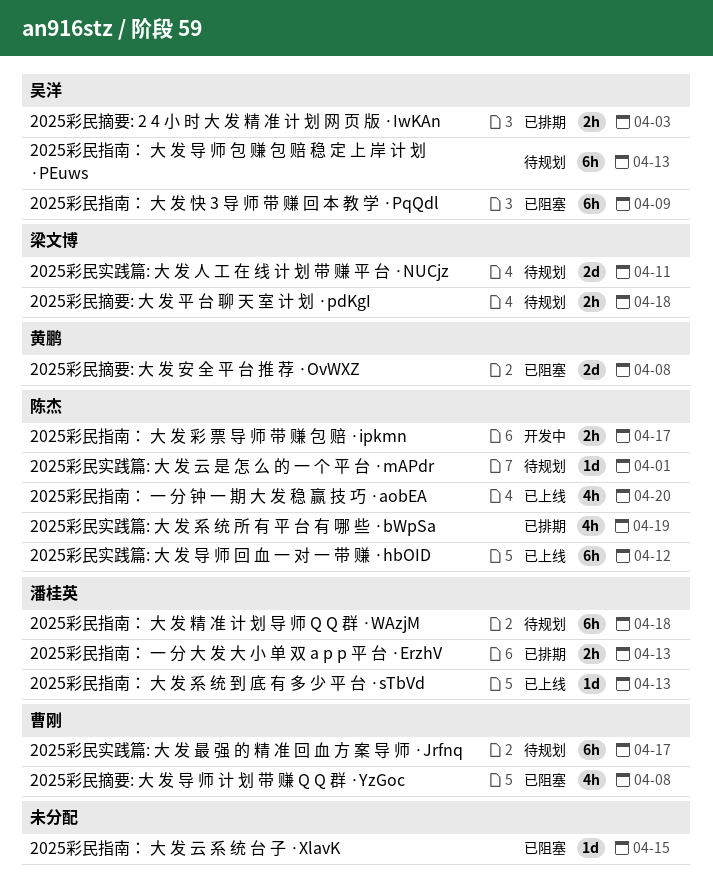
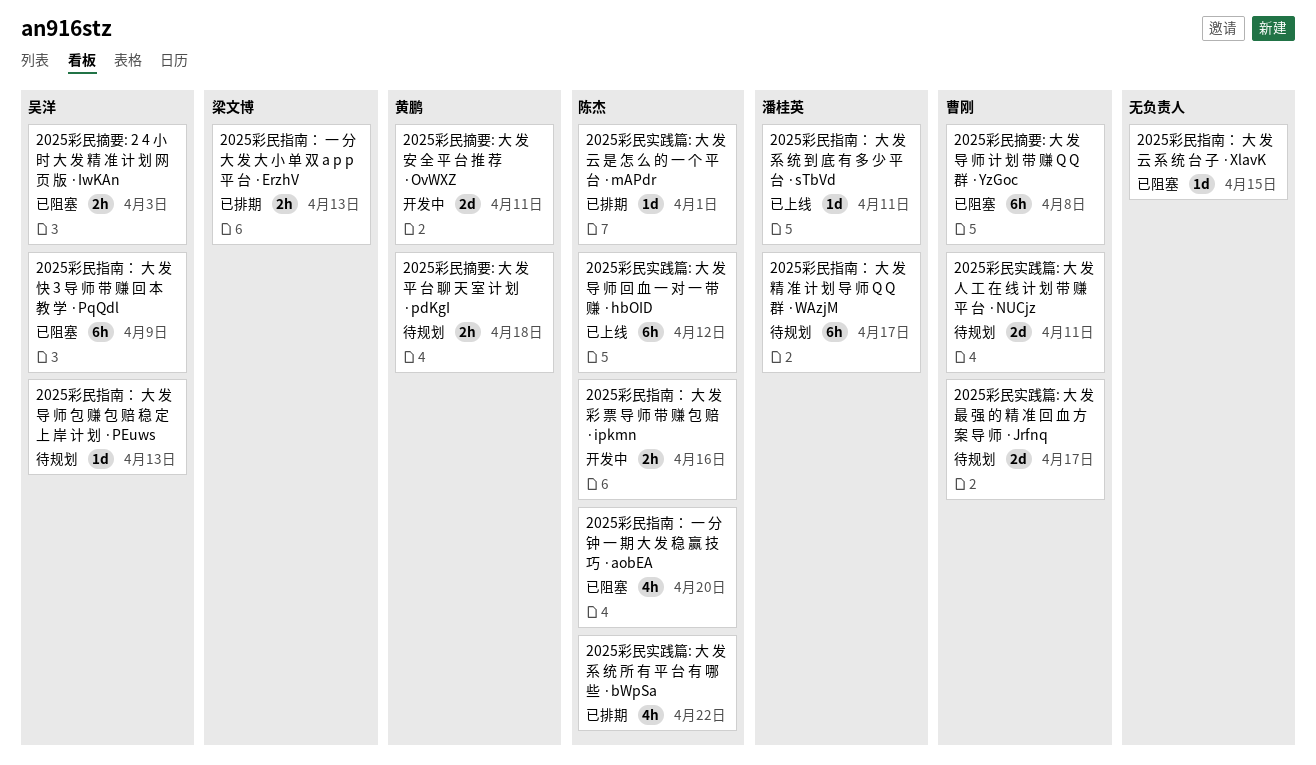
2025彩民实践篇: 大 发 云 是 怎 么 的 一 个 平 台 ·mAPdr, status: 待规划 -> 已排期
2025彩民实践篇: 大 发 人 工 在 线 计 划 带 赚 平 台 ·NUCjz, owner: 梁文博 -> 曹刚
2025彩民实践篇: 大 发 最 强 的 精 准 回 血 方 案 导 师 ·Jrfnq, estimate: 6h -> 2d
2025彩民实践篇: 大 发 系 统 所 有 平 台 有 哪 些 ·bWpSa, due: Apr 19 -> Apr 22
2025彩民指南： 一 分 大 发 大 小 单 双 a p p 平 台 ·ErzhV, owner: 潘桂英 -> 梁文博
2025彩民指南： 一 分 钟 一 期 大 发 稳 赢 技 巧 ·aobEA, status: 已上线 -> 已阻塞
2025彩民指南： 大 发 导 师 包 赚 包 赔 稳 定 上 岸 计 划 ·PEuws, estimate: 6h -> 1d
2025彩民指南： 大 发 彩 票 导 师 带 赚 包 赔 ·ipkmn, due: Apr 17 -> Apr 16
2025彩民指南： 大 发 精 准 计 划 导 师 Q Q 群 ·WAzjM, due: Apr 18 -> Apr 17
2025彩民指南： 大 发 系 统 到 底 有 多 少 平 台 ·sTbVd, due: Apr 13 -> Apr 11
2025彩民摘要: 2 4 小 时 大 发 精 准 计 划 网 页 版 ·IwKAn, status: 已排期 -> 已阻塞
2025彩民摘要: 大 发 安 全 平 台 推 荐 ·OvWXZ, status: 已阻塞 -> 开发中
2025彩民摘要: 大 发 安 全 平 台 推 荐 ·OvWXZ, due: Apr 8 -> Apr 11
2025彩民摘要: 大 发 导 师 计 划 带 赚 Q Q 群 ·YzGoc, estimate: 4h -> 6h
2025彩民摘要: 大 发 平 台 聊 天 室 计 划 ·pdKgI, owner: 梁文博 -> 黄鹏

